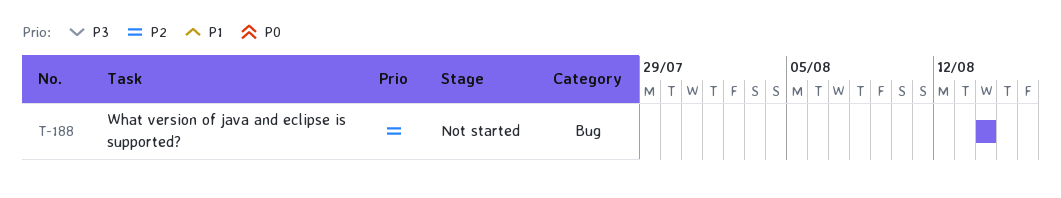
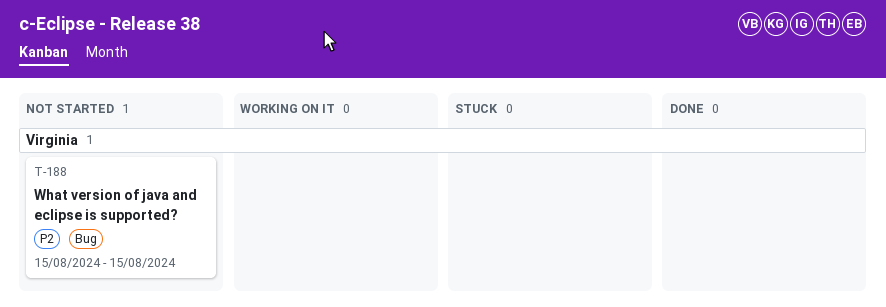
T-188, start: Aug 14 -> Aug 15
T-188, due: Aug 14 -> Aug 15

